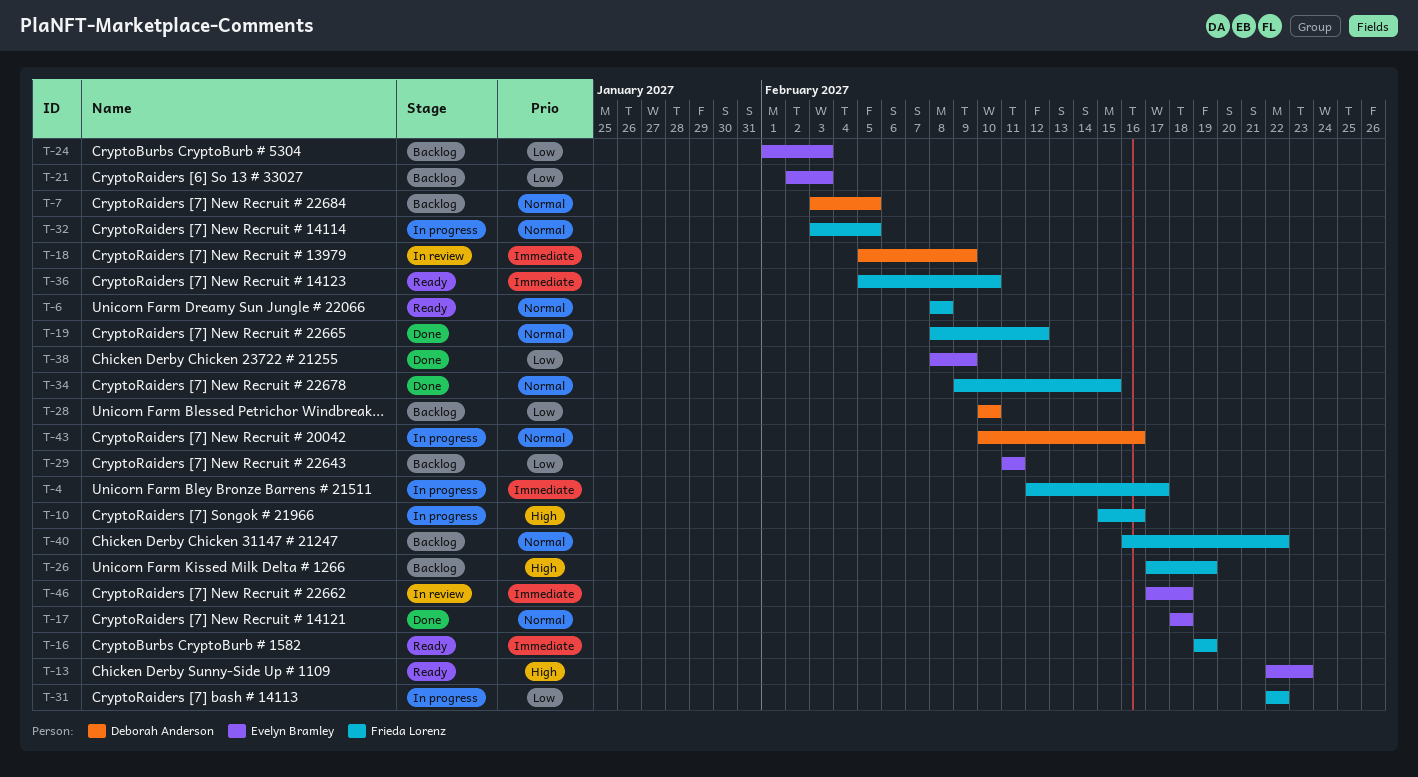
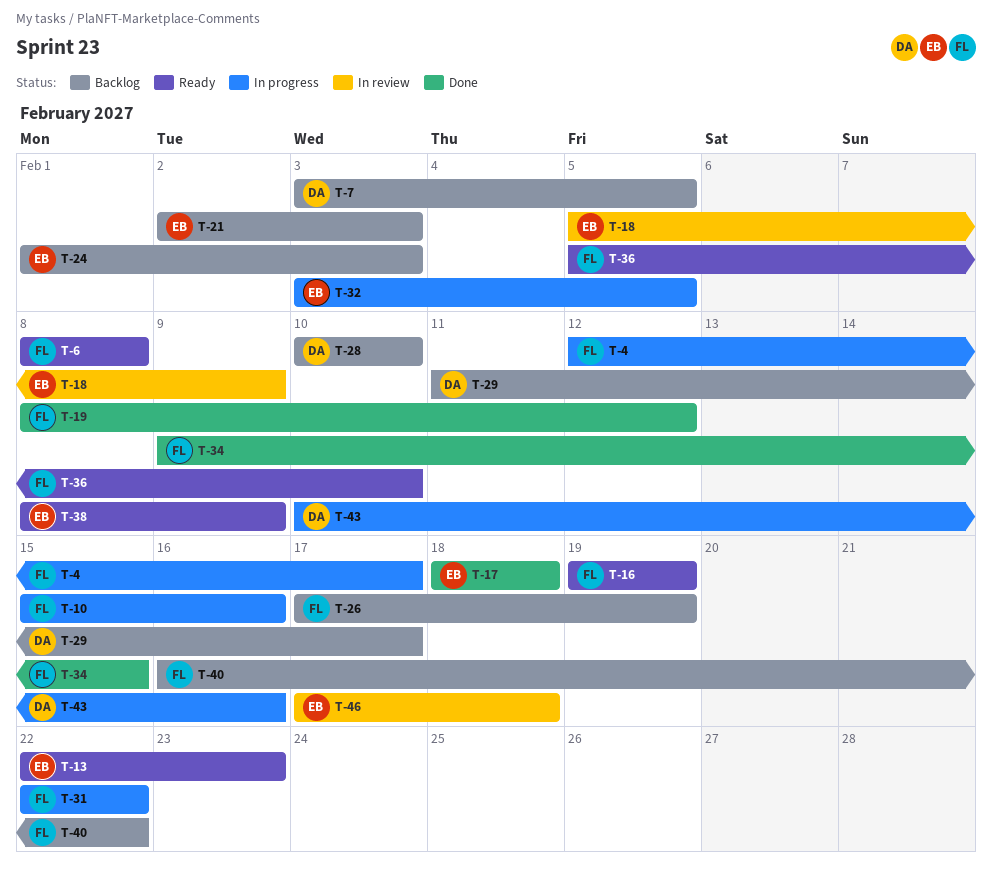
T-18, owner: Deborah Anderson -> Evelyn Bramley
T-29, owner: Evelyn Bramley -> Deborah Anderson
T-29, due: Feb 11 -> Feb 17
T-32, owner: Frieda Lorenz -> Evelyn Bramley
T-38, status: Done -> Ready

